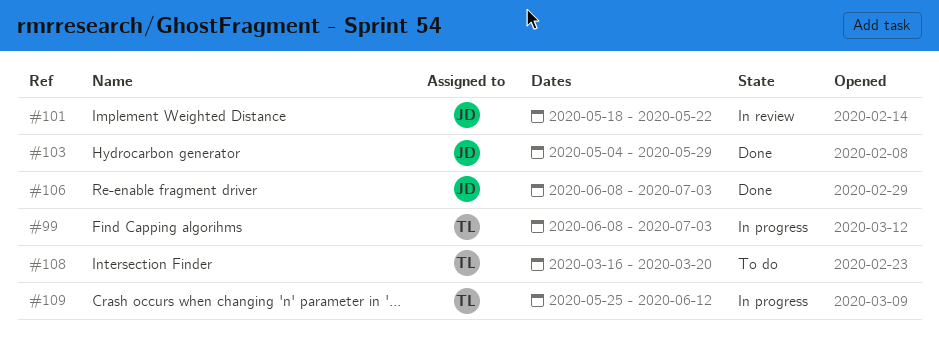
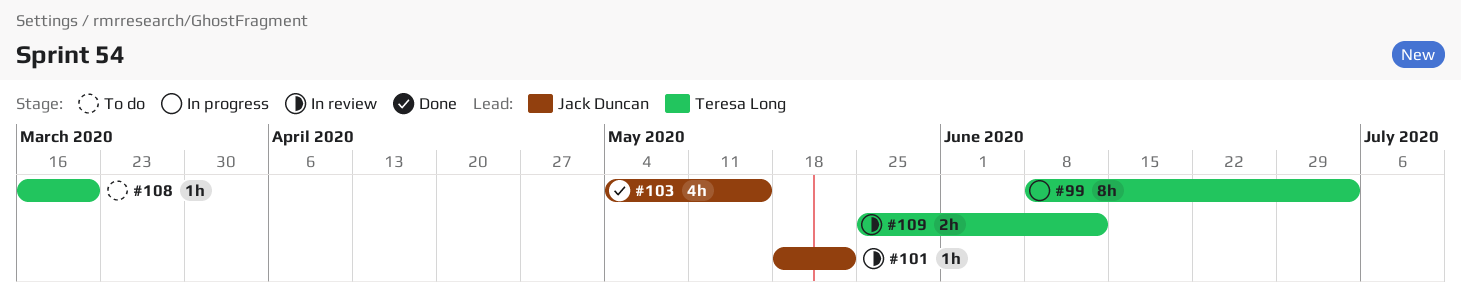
#103, due: May 29 -> May 15
#106: present -> none
#109, status: In progress -> In review

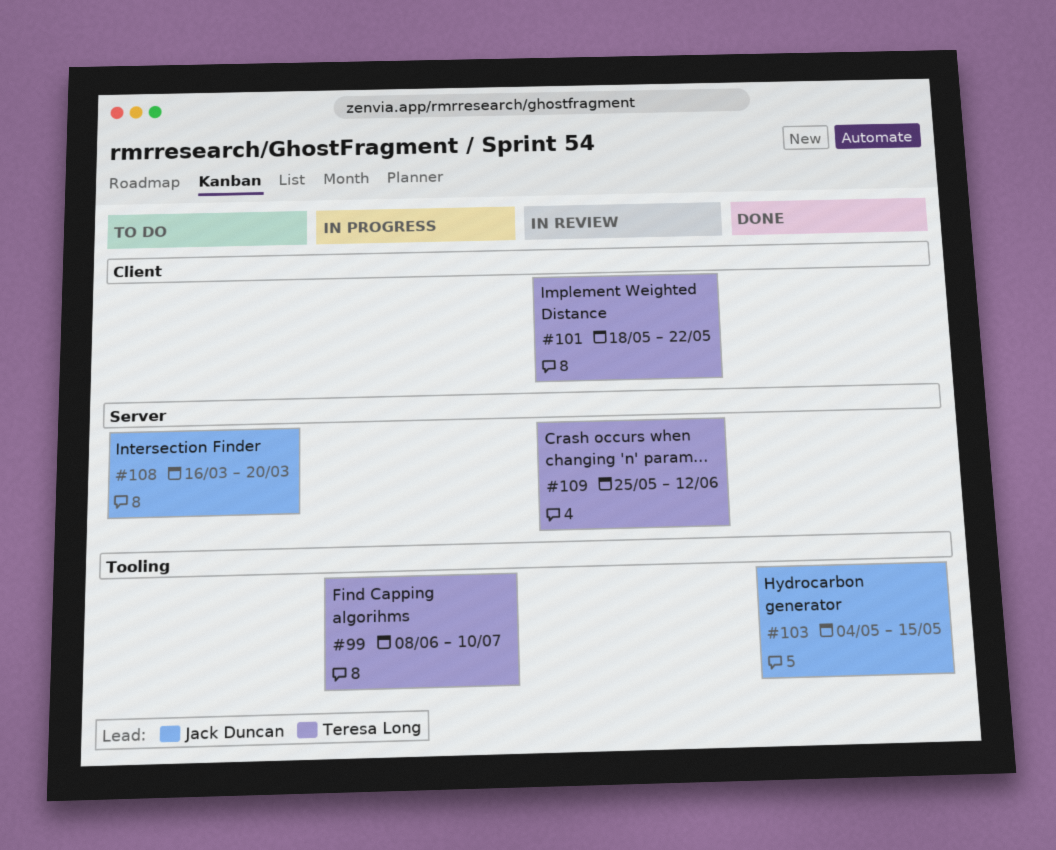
#99, due: Jul 3 -> Jul 10
#101, owner: Jack Duncan -> Teresa Long
#108, owner: Teresa Long -> Jack Duncan

